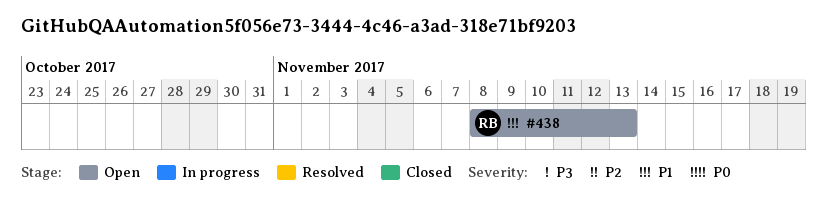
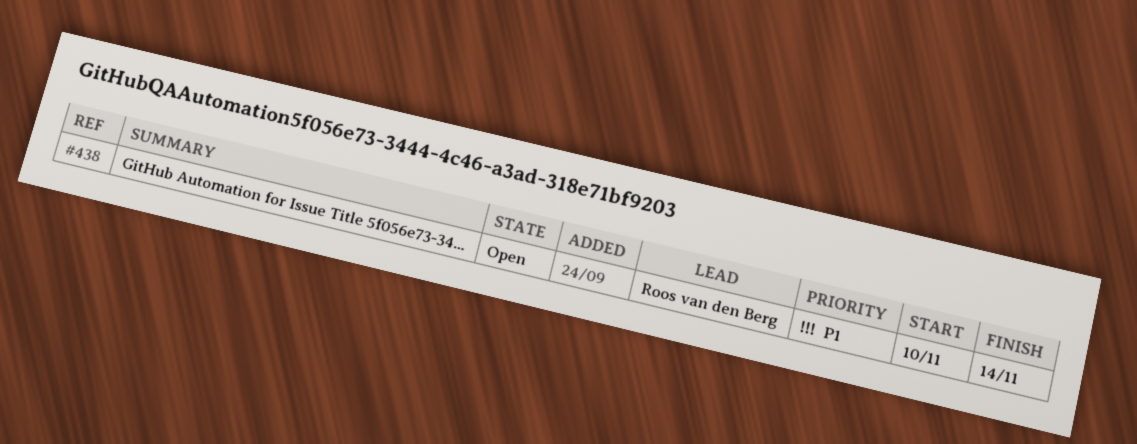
#438, start: Nov 8 -> Nov 10
#438, due: Nov 13 -> Nov 14

